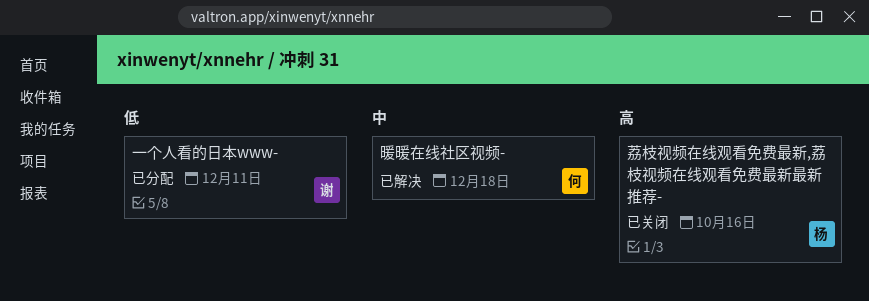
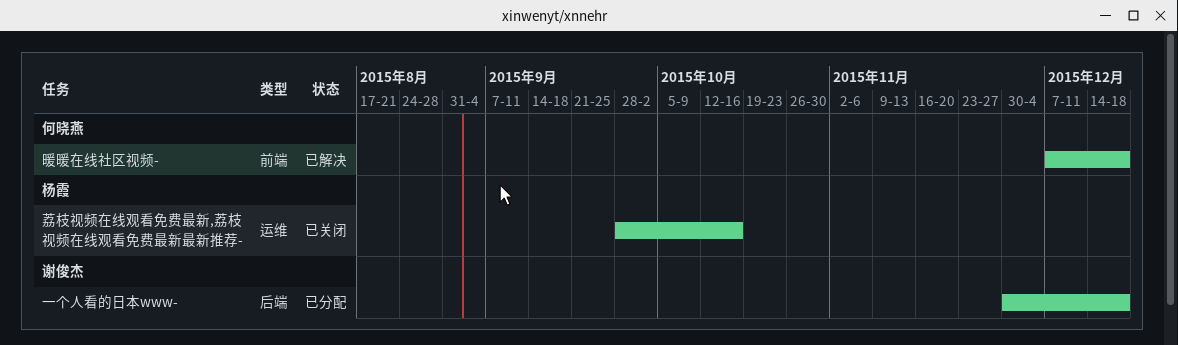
一个人看的日本www-, due: Dec 11 -> Dec 18

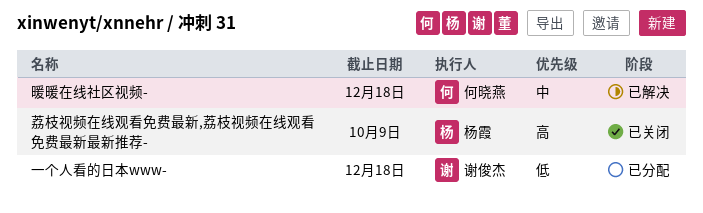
荔枝视频在线观看免费最新,荔枝视频在线观看免费最新最新推荐-, due: Oct 16 -> Oct 9

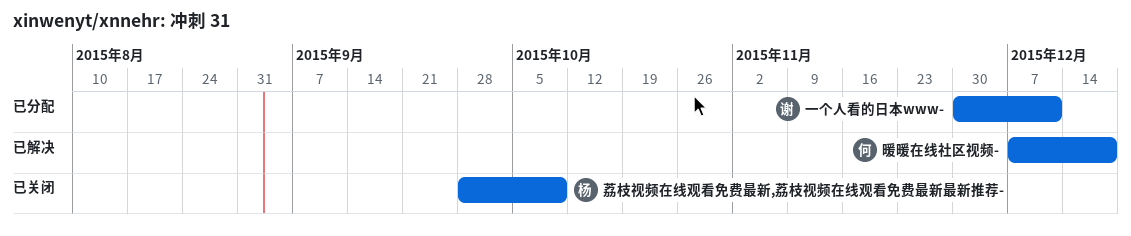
一个人看的日本www-, due: Dec 18 -> Dec 11

